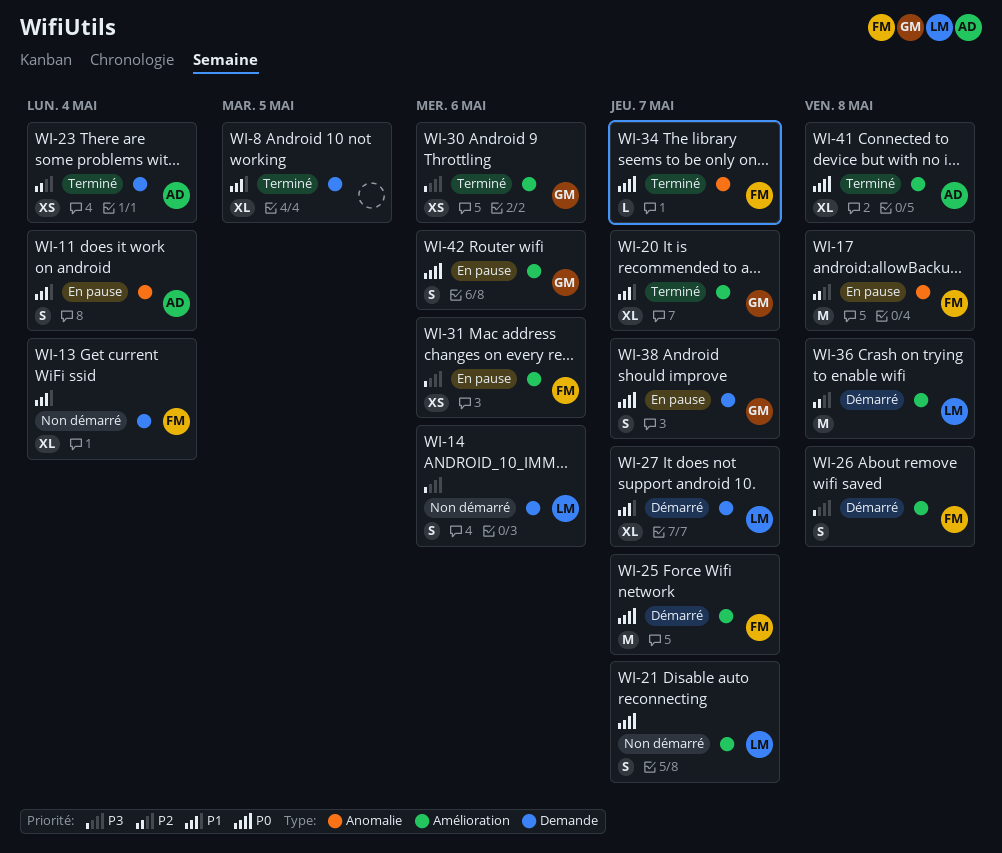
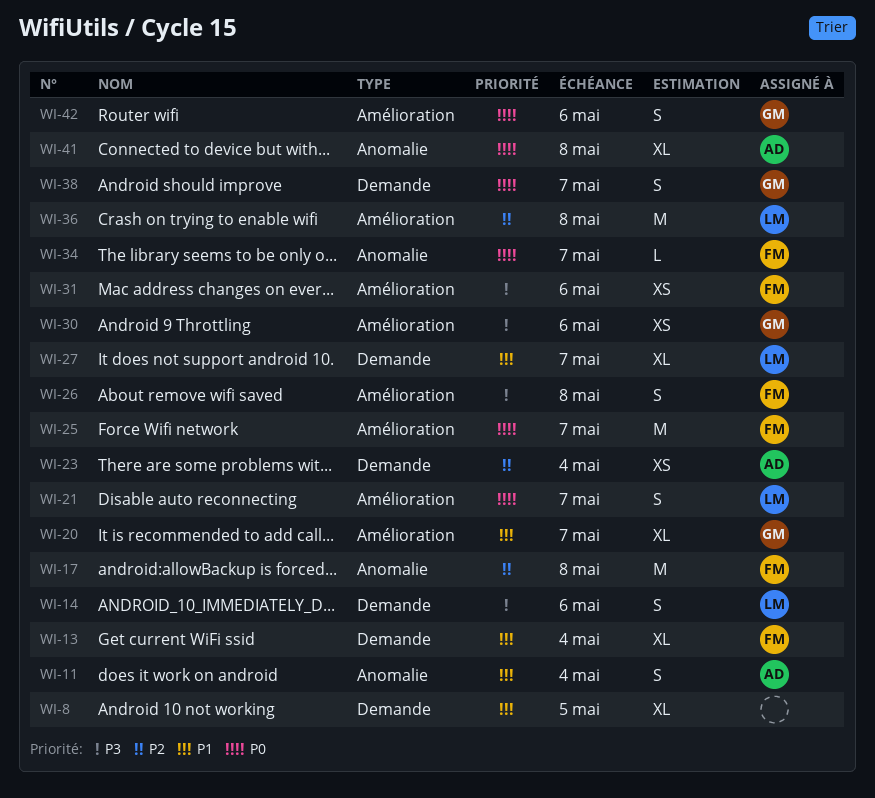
WI-41, label: Amélioration -> Anomalie

